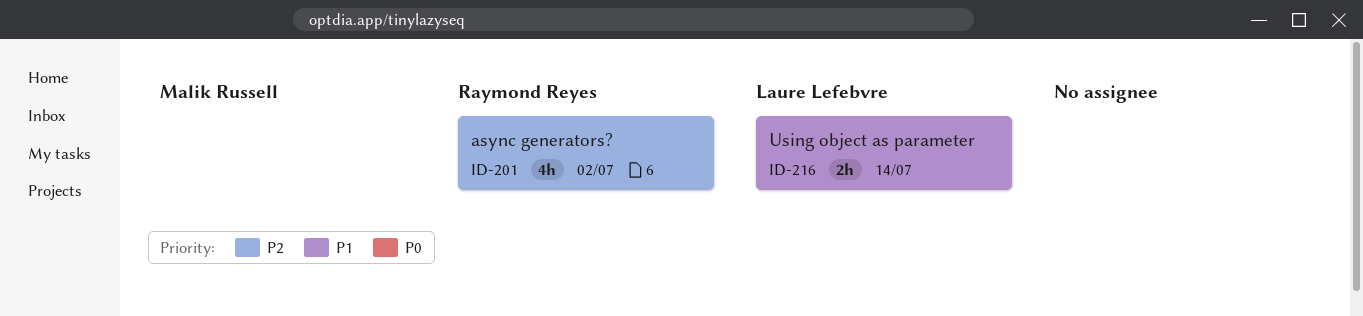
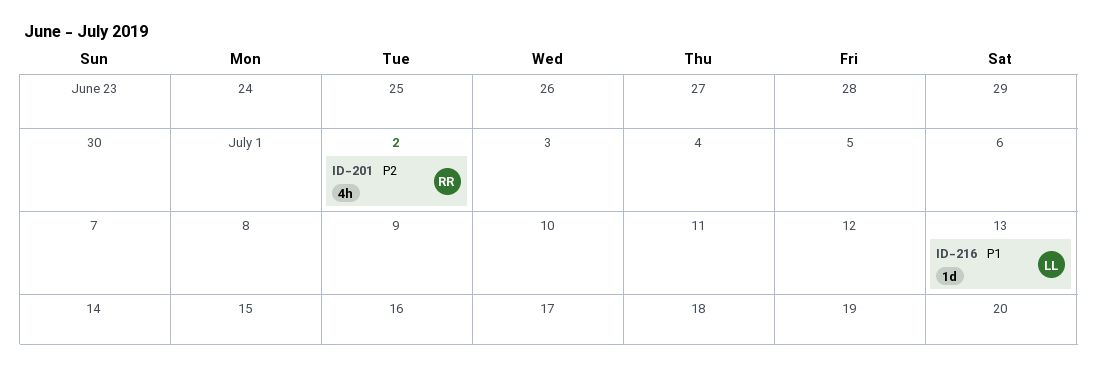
ID-216, estimate: 2h -> 1d
ID-216, due: Jul 14 -> Jul 13

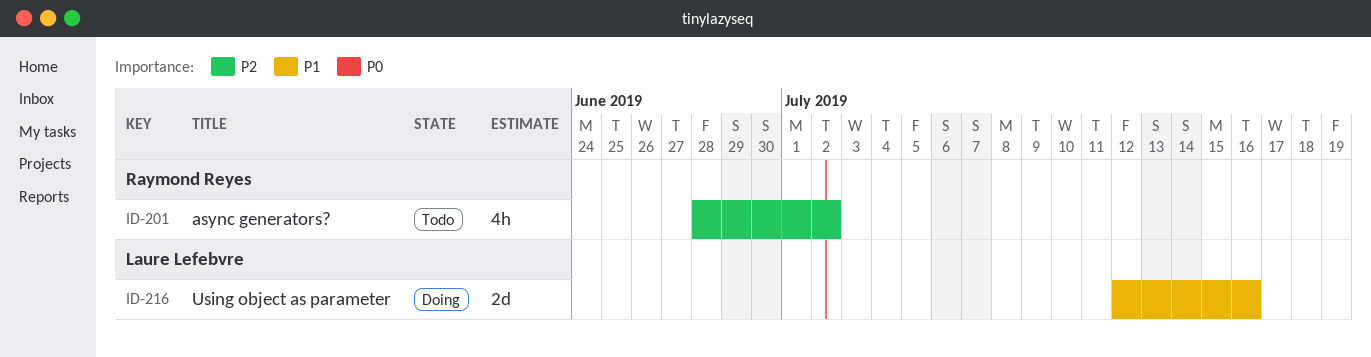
ID-216, estimate: 1d -> 2d
ID-216, due: Jul 13 -> Jul 16

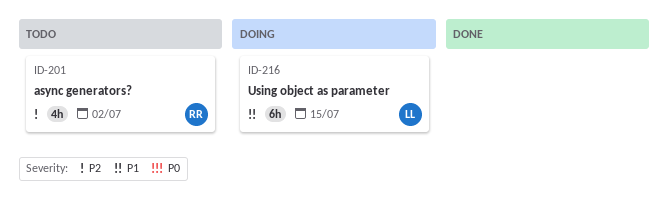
ID-216, estimate: 2d -> 6h
ID-216, due: Jul 16 -> Jul 15

